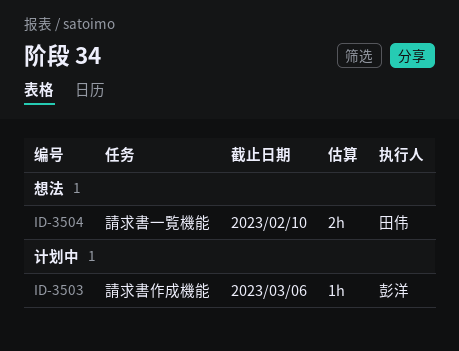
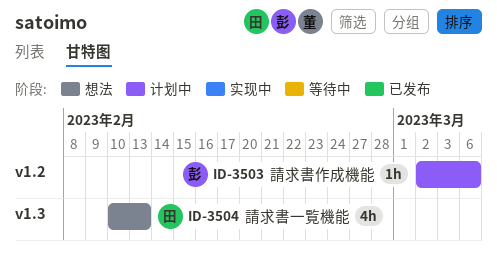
ID-3504, estimate: 2h -> 4h
ID-3504, due: Feb 10 -> Feb 13

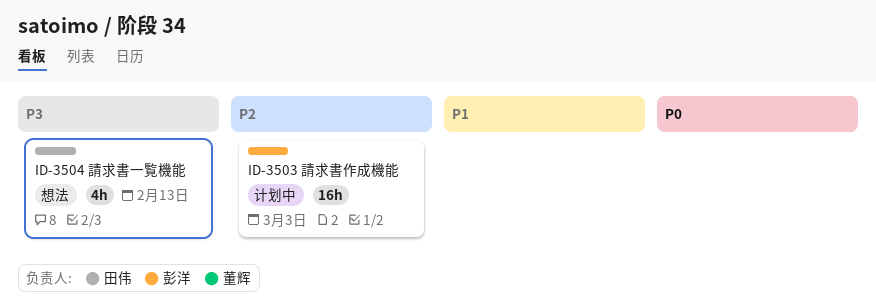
ID-3503, estimate: 1h -> 16h
ID-3503, due: Mar 6 -> Mar 3

